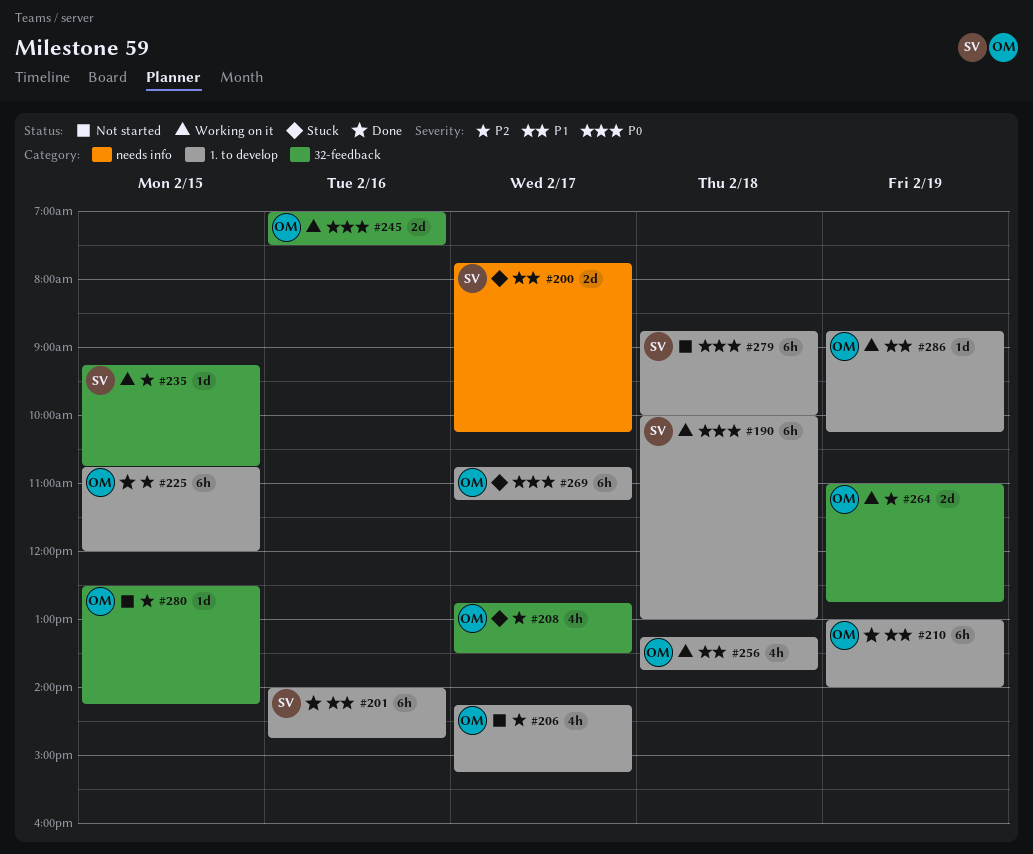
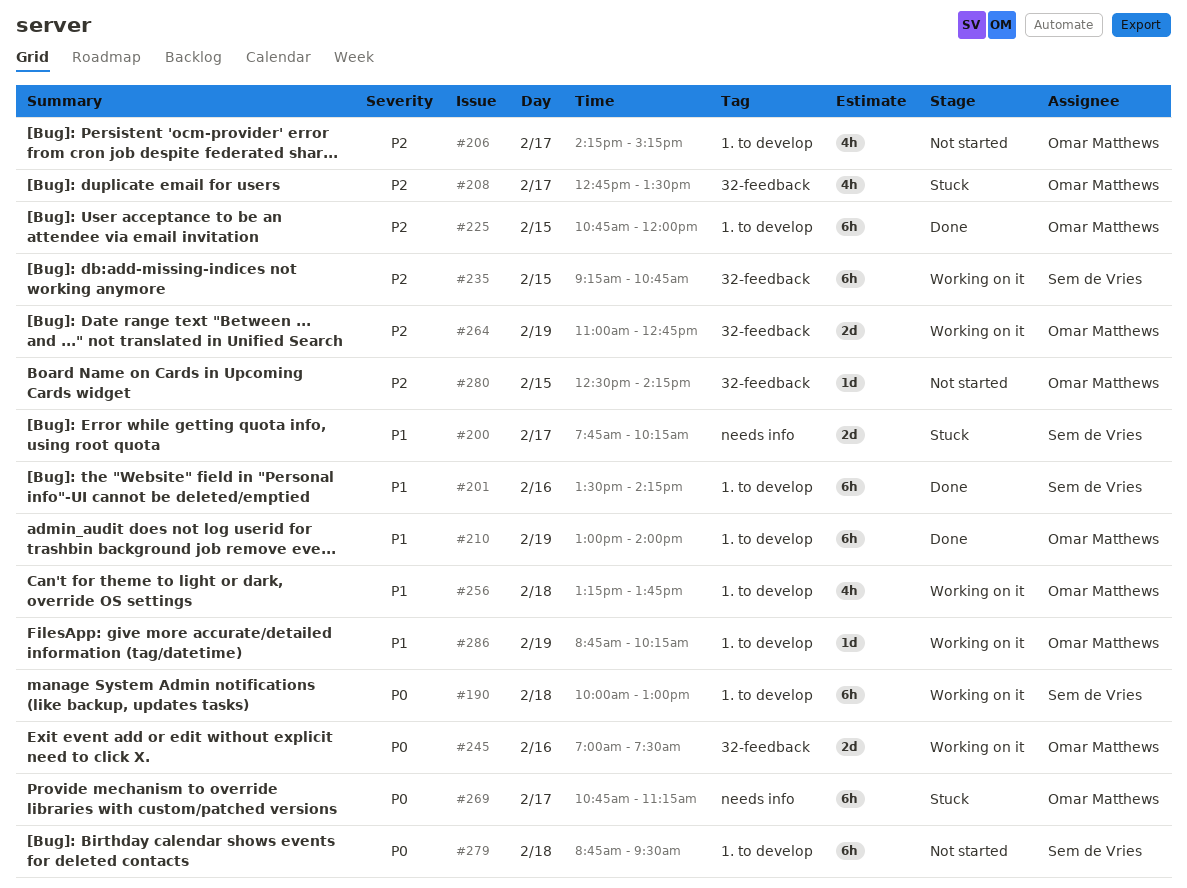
#201, begins: 14:00 -> 13:30
#201, ends: 14:45 -> 14:15
#235, estimate: 1d -> 6h
#269, label: 1. to develop -> needs info
#279, ends: 10:00 -> 09:30

